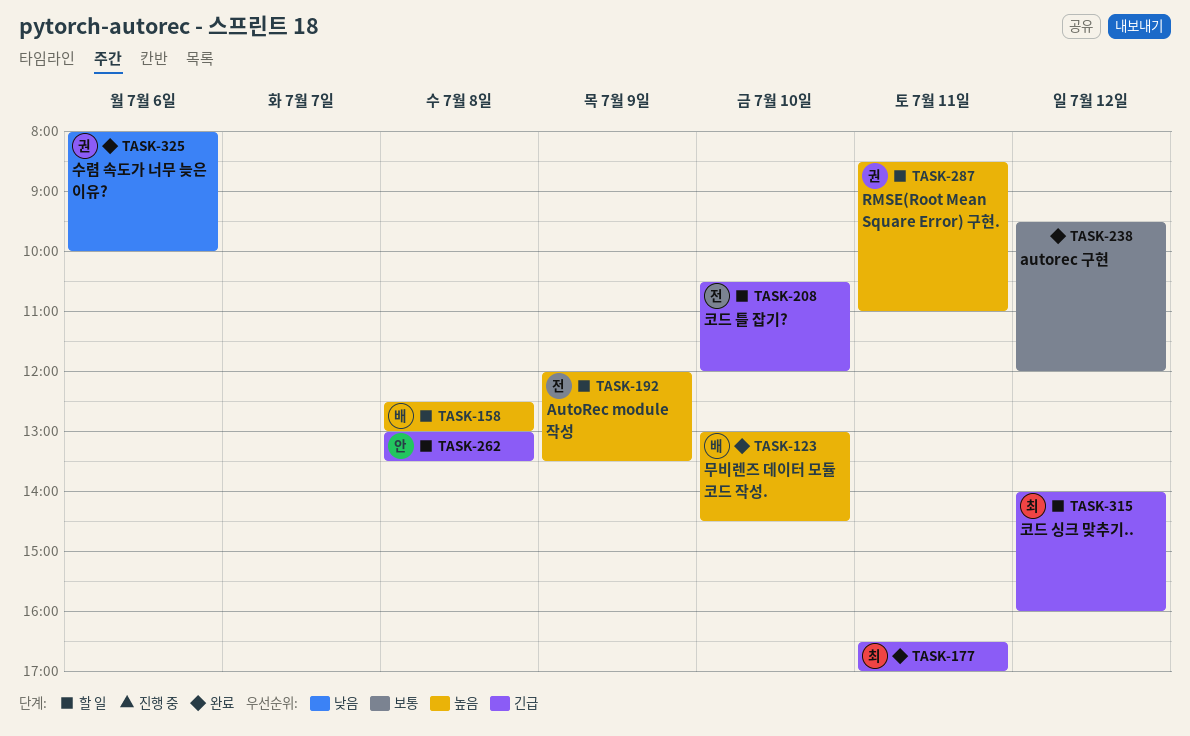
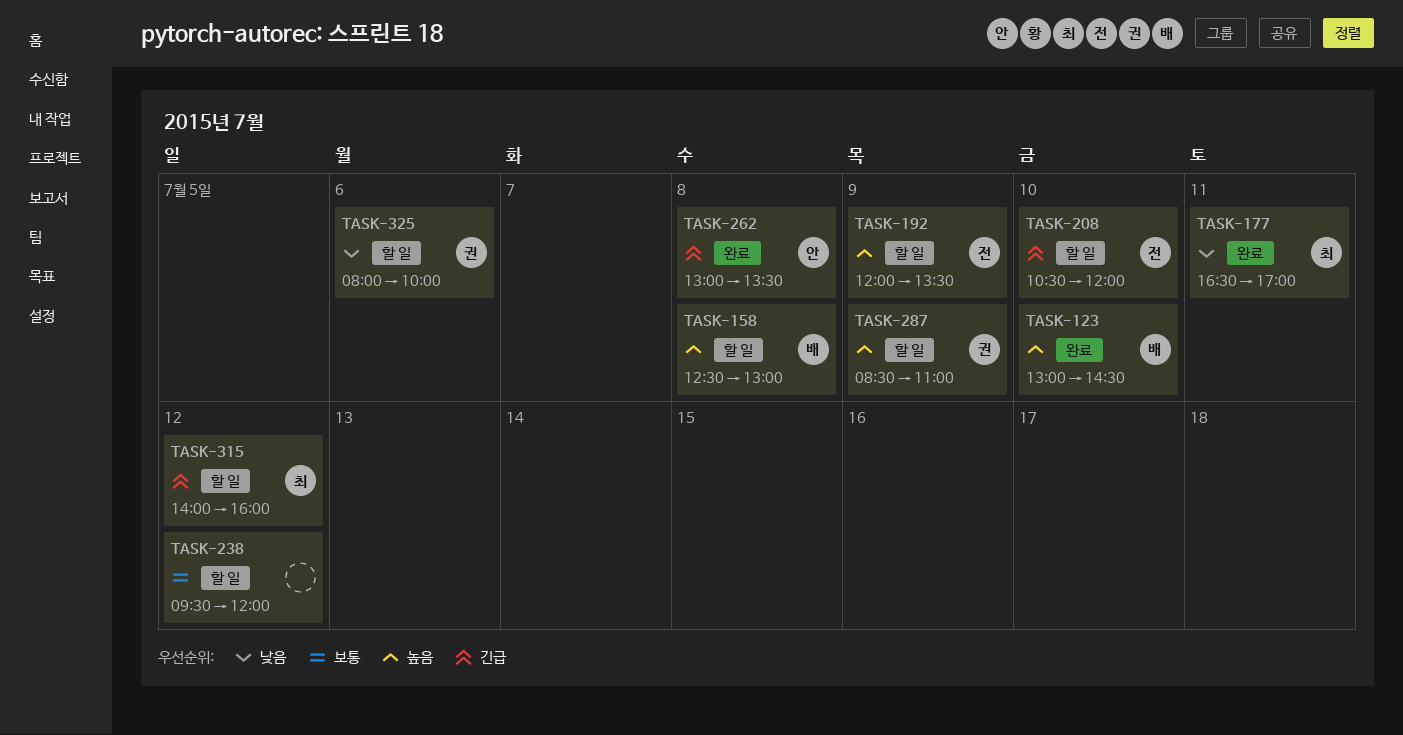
TASK-177, priority: 긴급 -> 낮음
TASK-238, status: 완료 -> 할 일
TASK-262, status: 할 일 -> 완료
TASK-287, day: Jul 11 -> Jul 9
TASK-325, status: 완료 -> 할 일

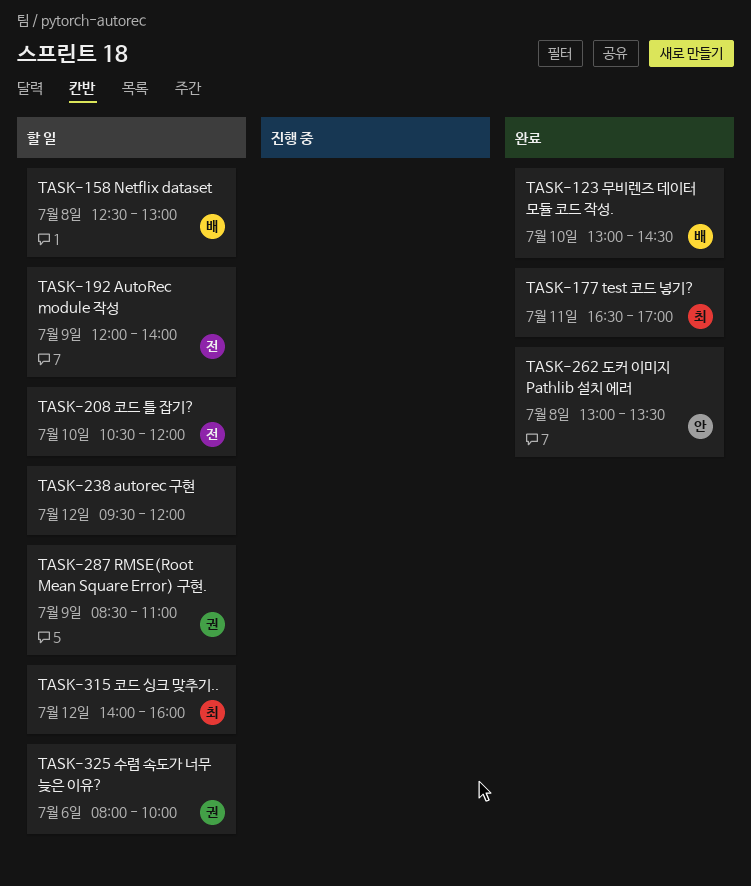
TASK-192, ends: 13:30 -> 14:00

